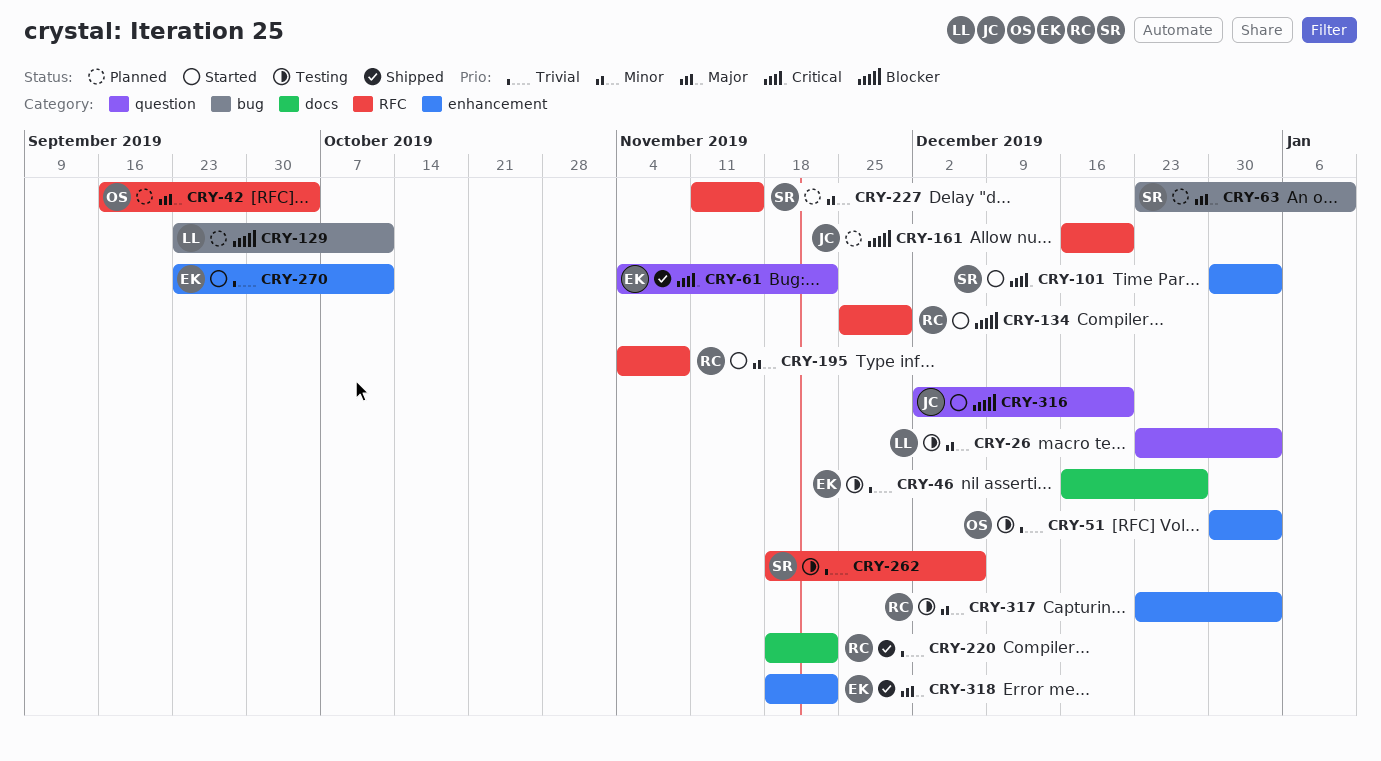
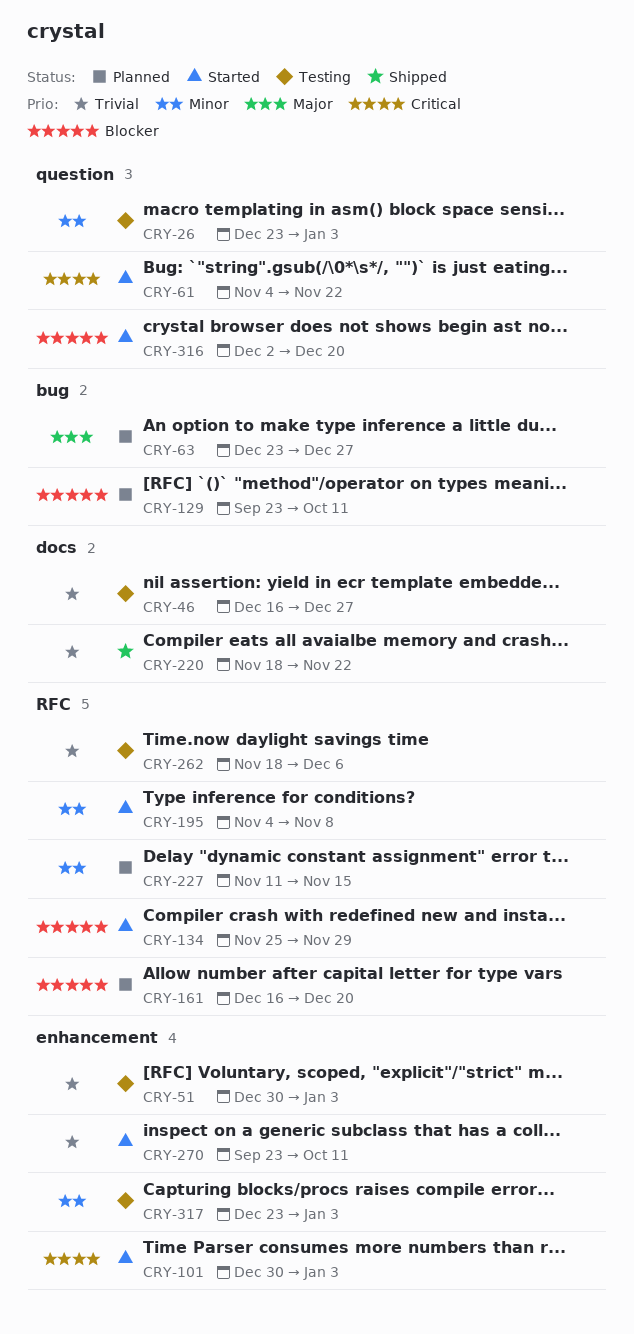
CRY-42: present -> none
CRY-61, status: Shipped -> Started
CRY-63, due: Jan 10 -> Dec 27
CRY-318: present -> none

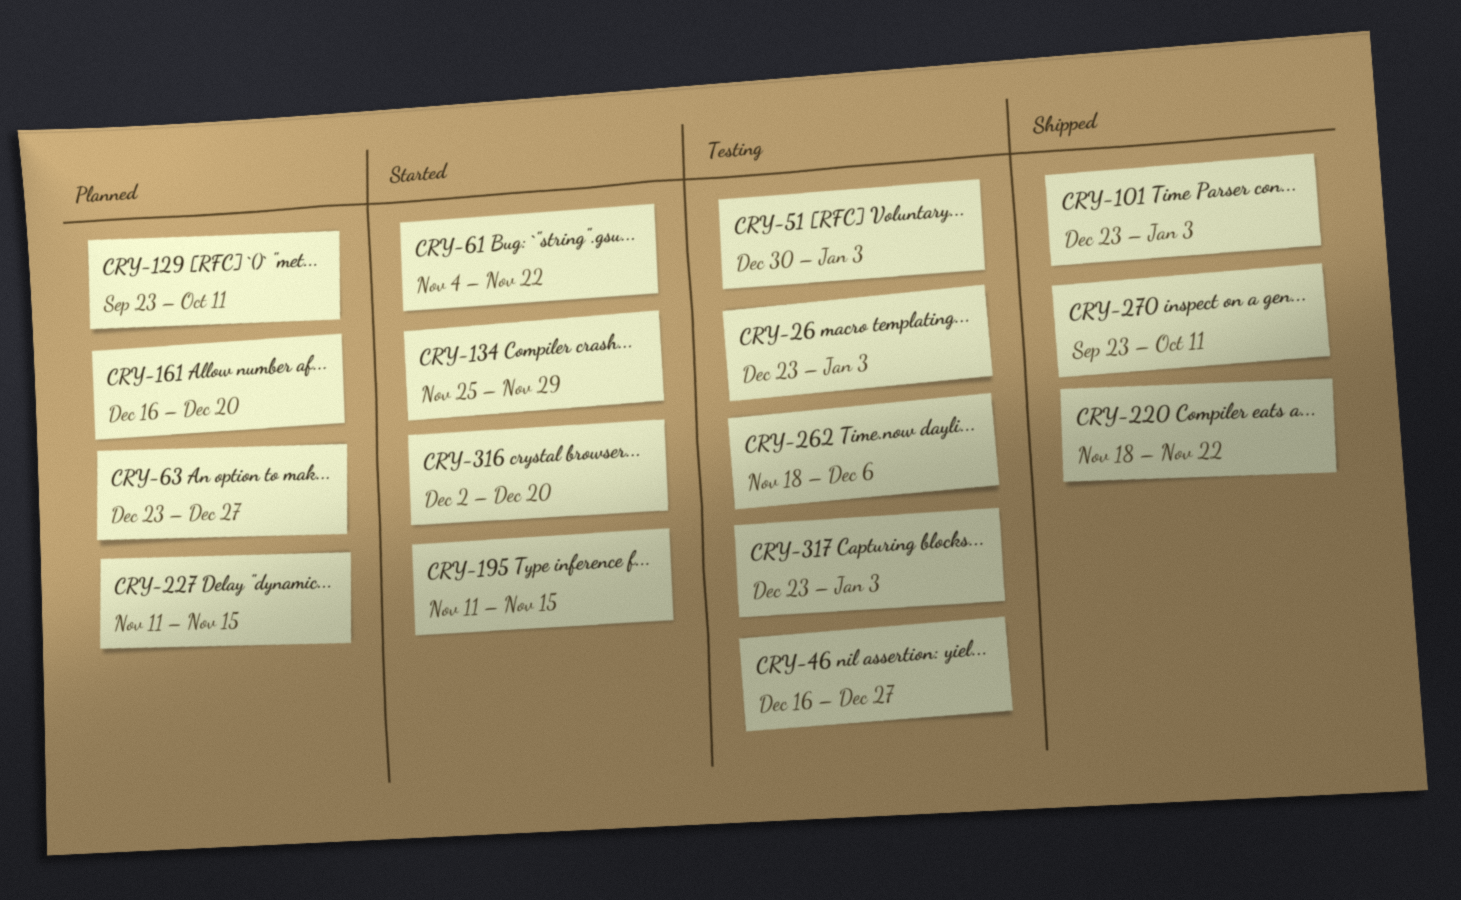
CRY-101, status: Started -> Shipped
CRY-101, start: Dec 30 -> Dec 23
CRY-195, start: Nov 4 -> Nov 11
CRY-195, due: Nov 8 -> Nov 15
CRY-270, status: Started -> Shipped

